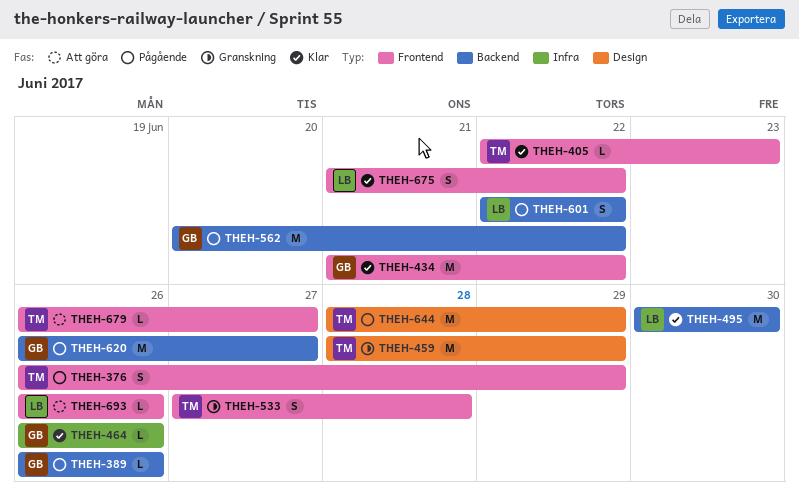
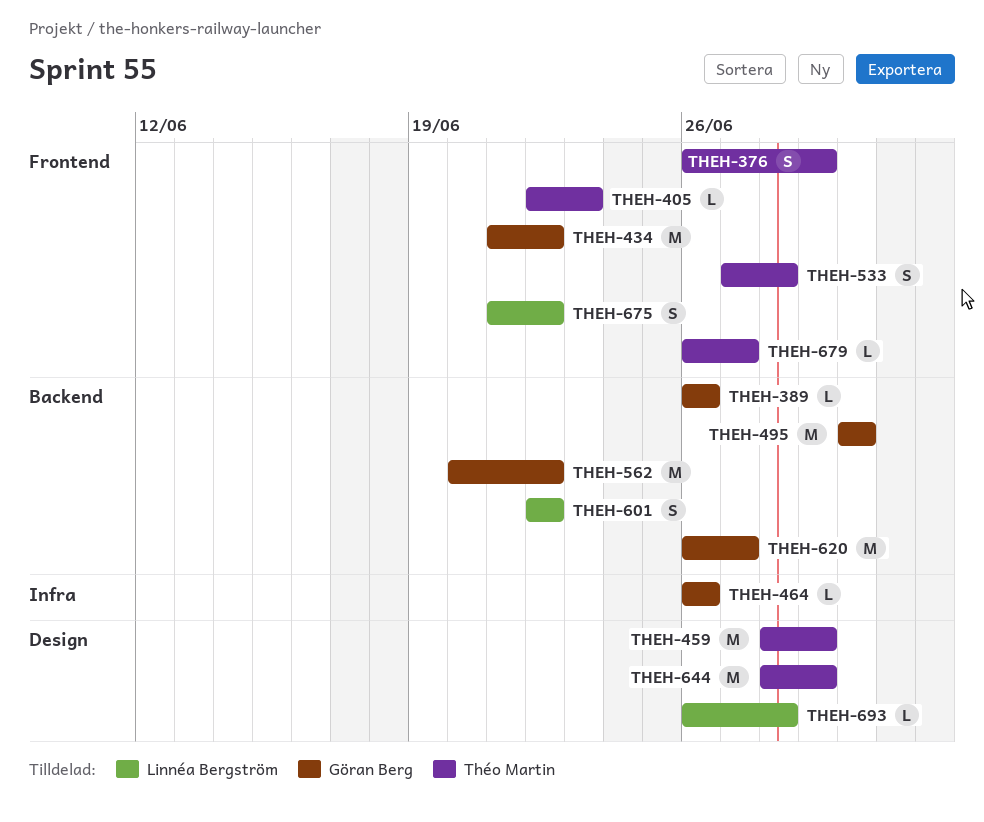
THEH-495, owner: Linnéa Bergström -> Göran Berg
THEH-693, label: Frontend -> Design
THEH-693, due: Jun 26 -> Jun 28

